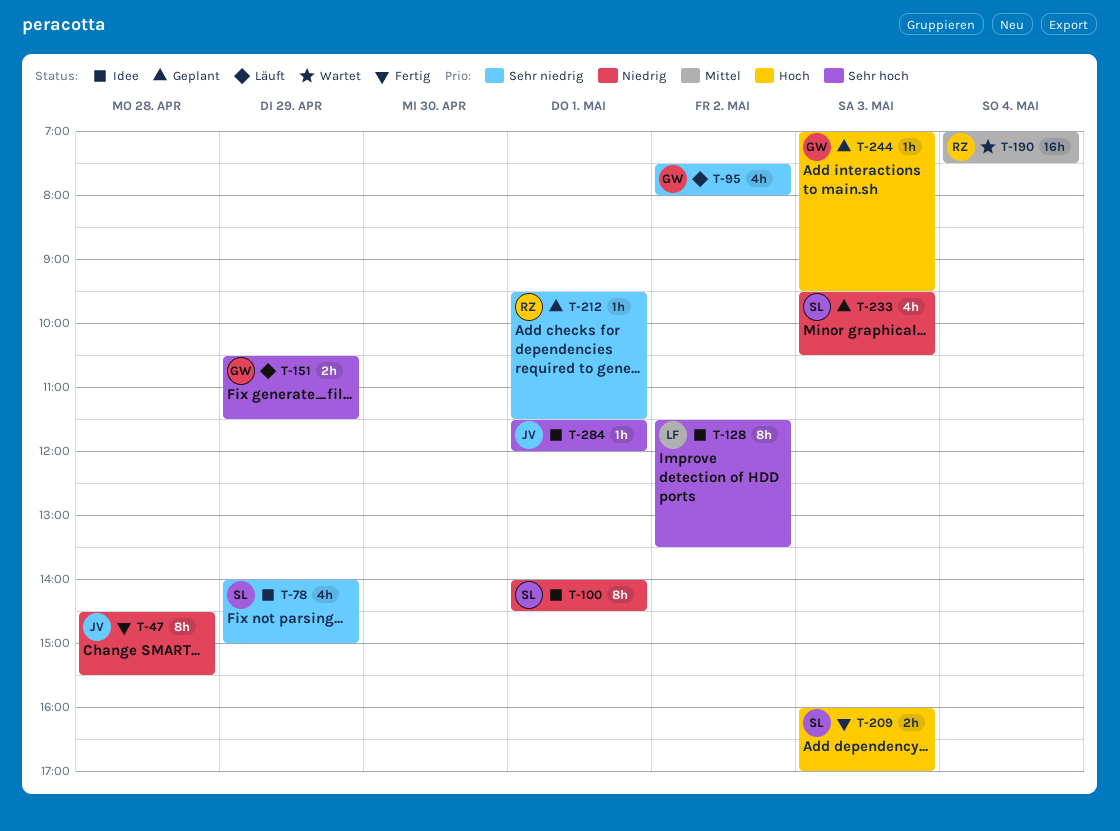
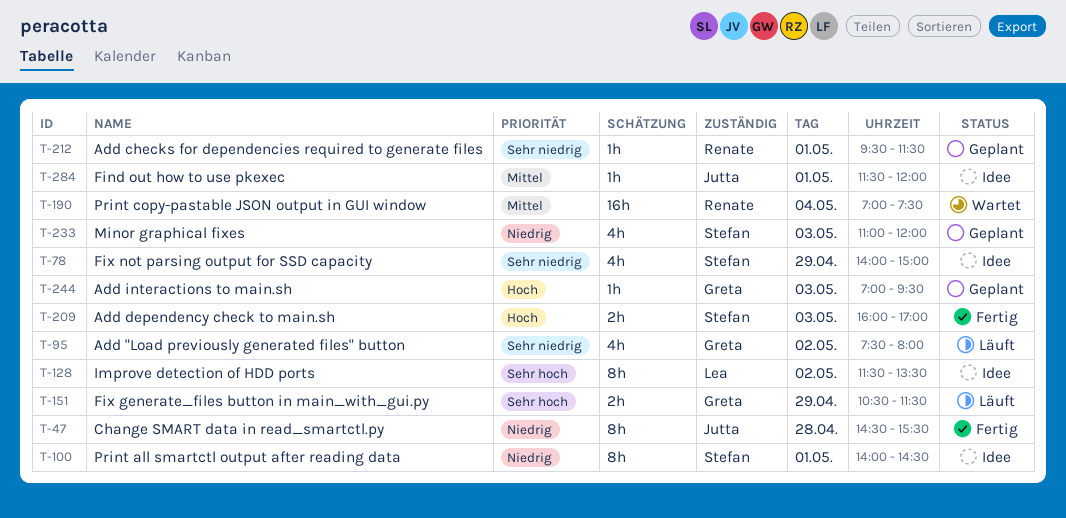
T-233, begins: 09:30 -> 11:00
T-233, ends: 10:30 -> 12:00
T-284, priority: Sehr hoch -> Mittel

